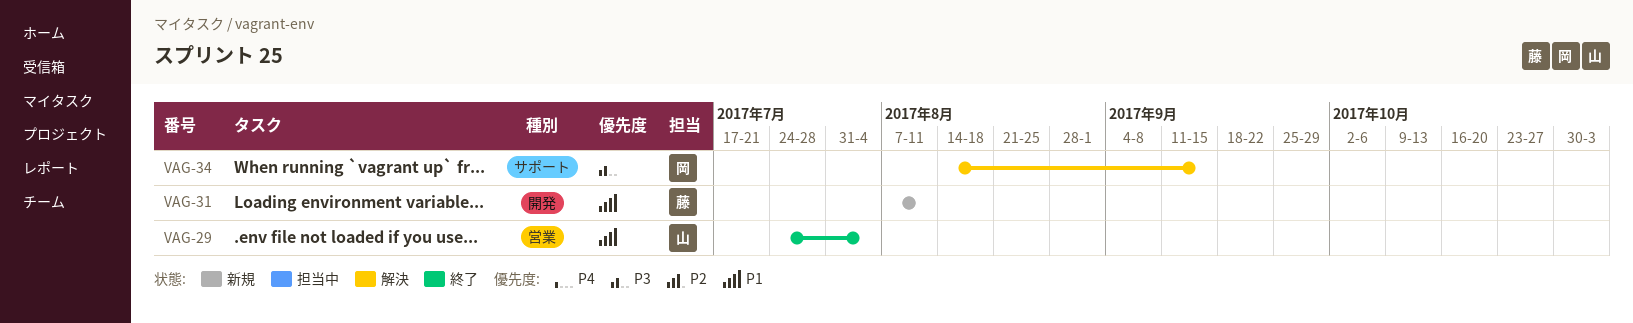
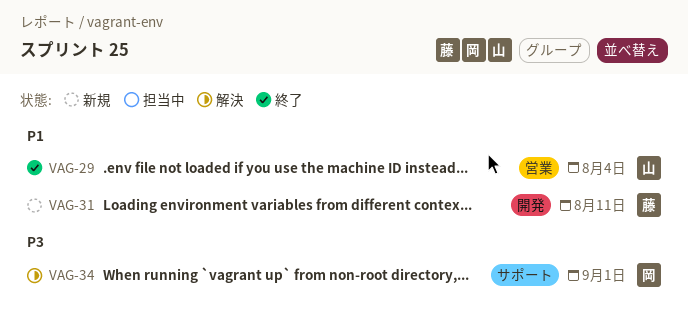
VAG-34, due: Sep 15 -> Sep 1

